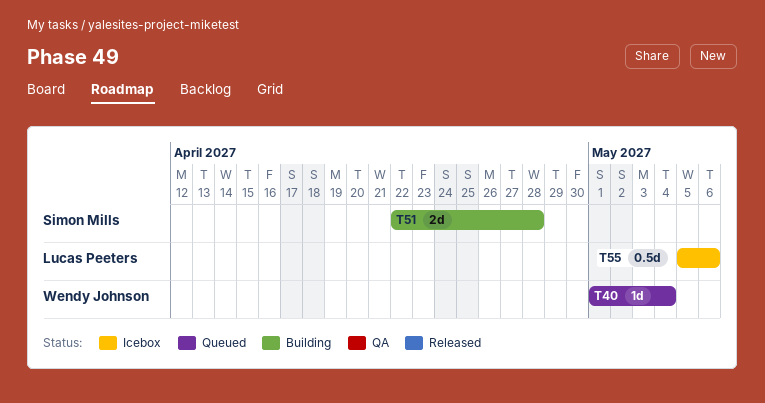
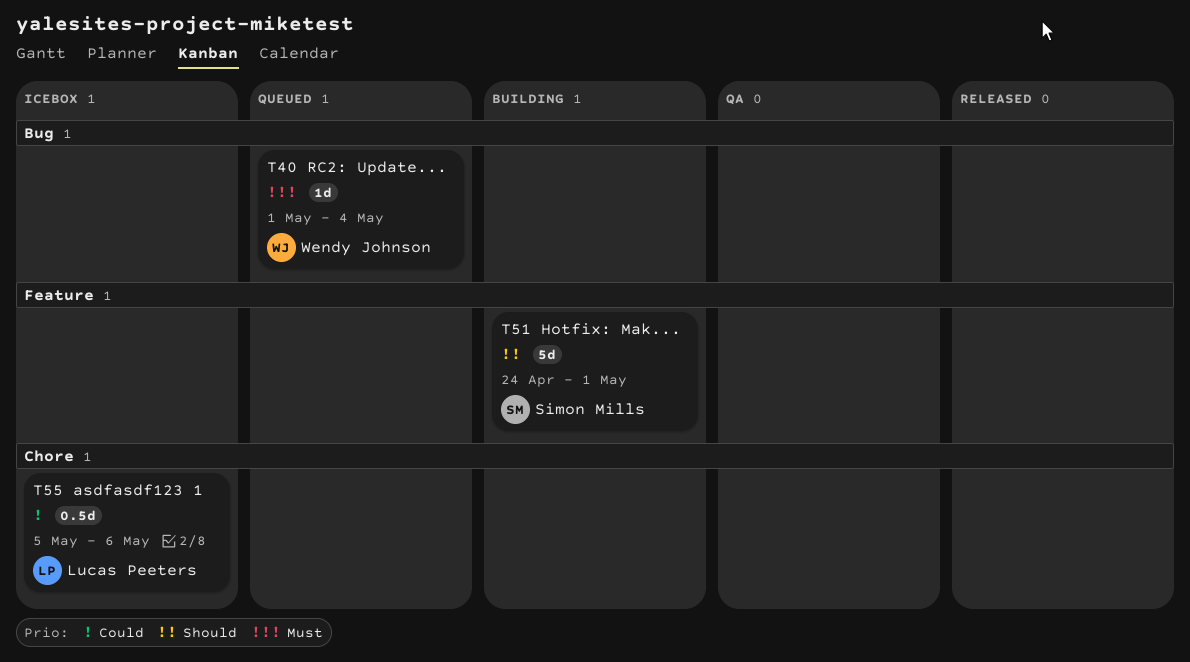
T51, estimate: 2d -> 5d
T51, start: Apr 22 -> Apr 24
T51, due: Apr 28 -> May 1

